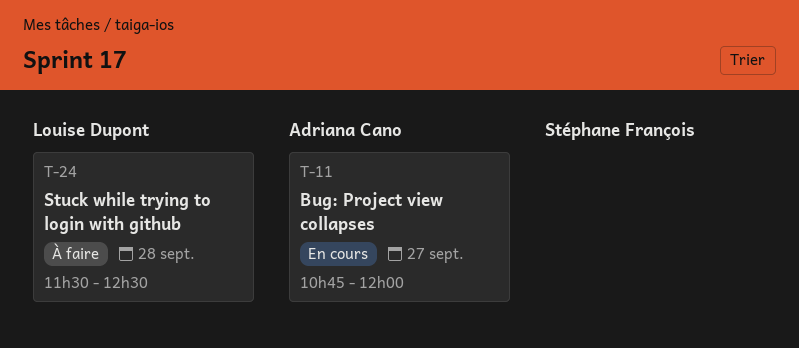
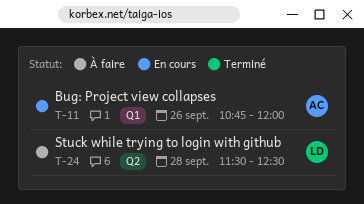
T-11, day: Sep 27 -> Sep 26

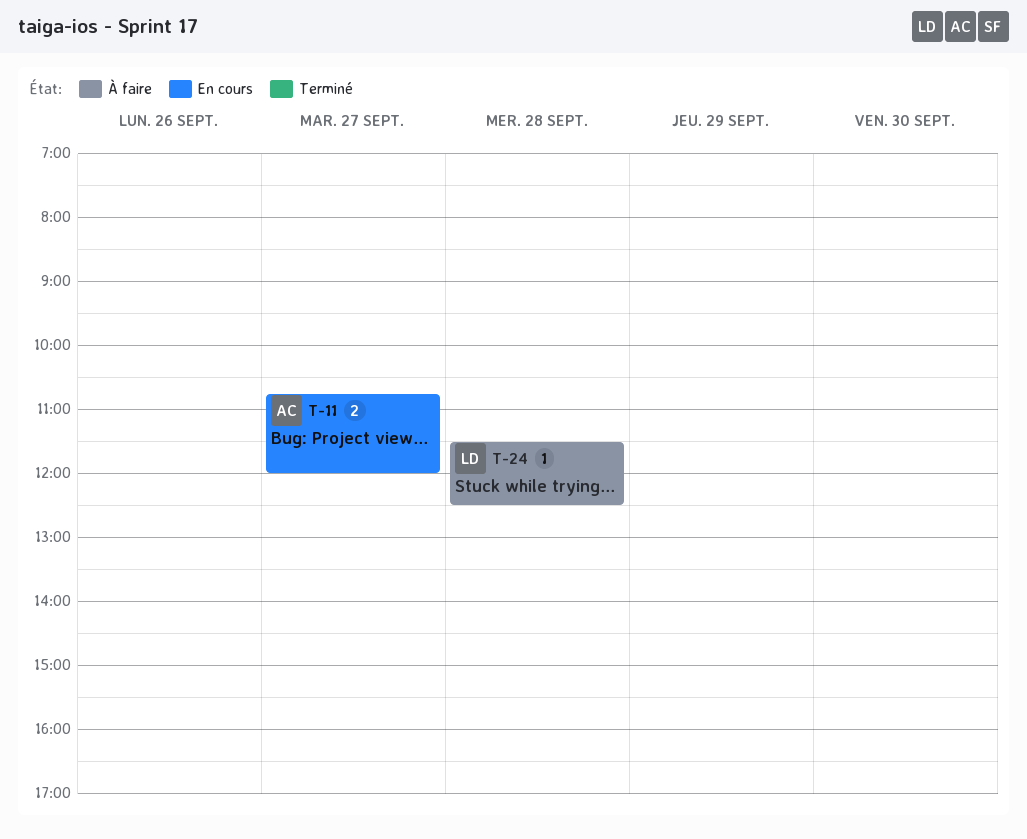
T-11, day: Sep 26 -> Sep 27

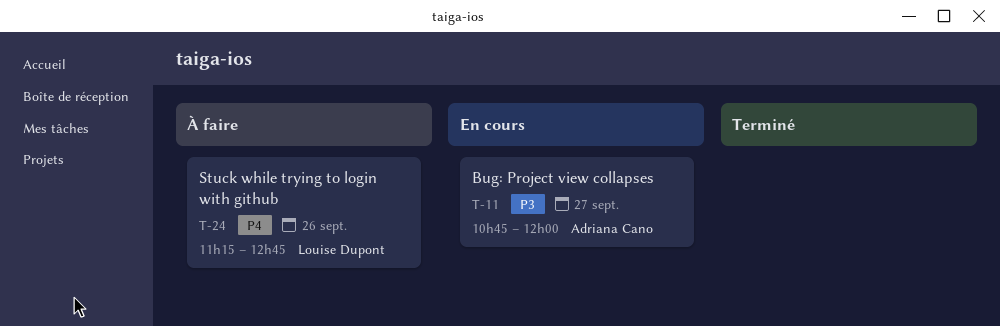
T-24, day: Sep 28 -> Sep 26
T-24, begins: 11:30 -> 11:15
T-24, ends: 12:30 -> 12:45

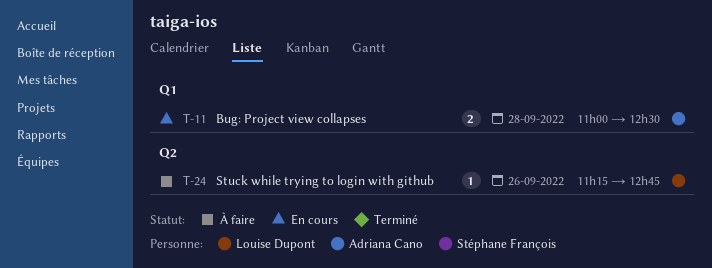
T-11, day: Sep 27 -> Sep 28
T-11, begins: 10:45 -> 11:00
T-11, ends: 12:00 -> 12:30

